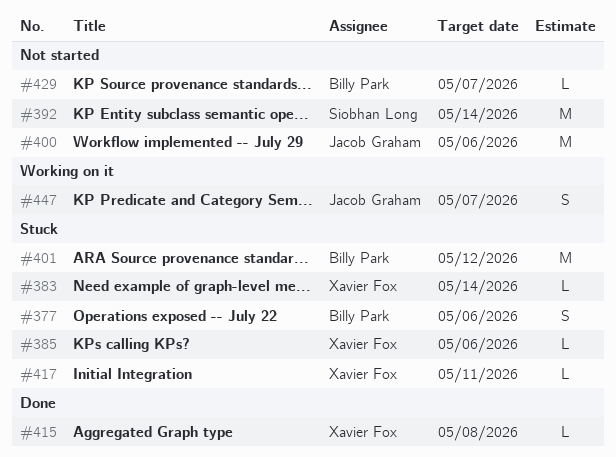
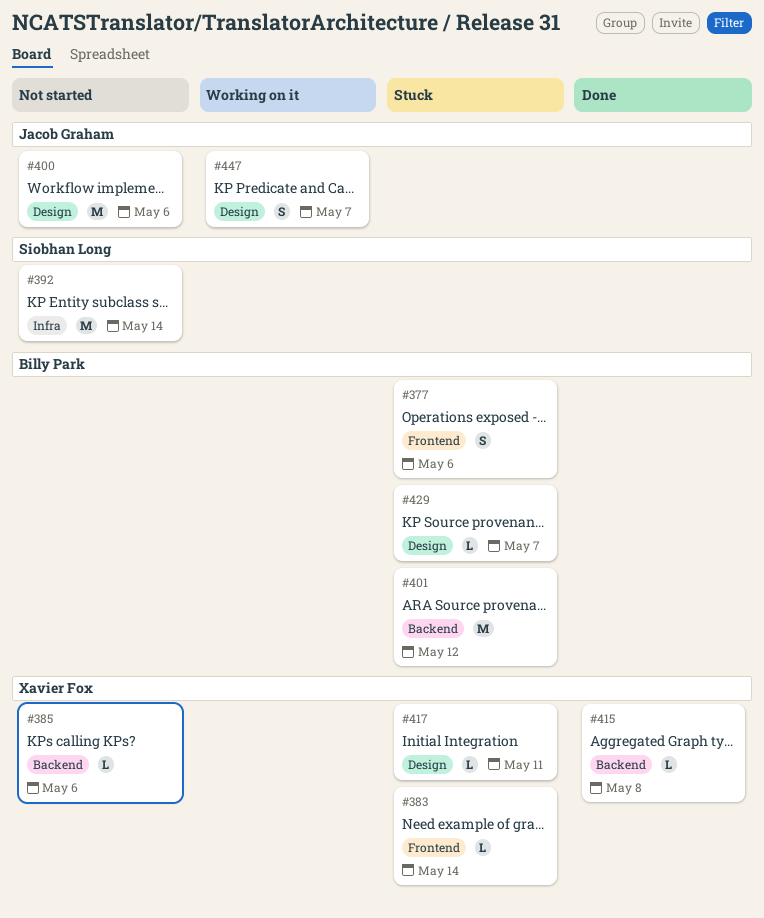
#385, status: Stuck -> Not started
#429, status: Not started -> Stuck

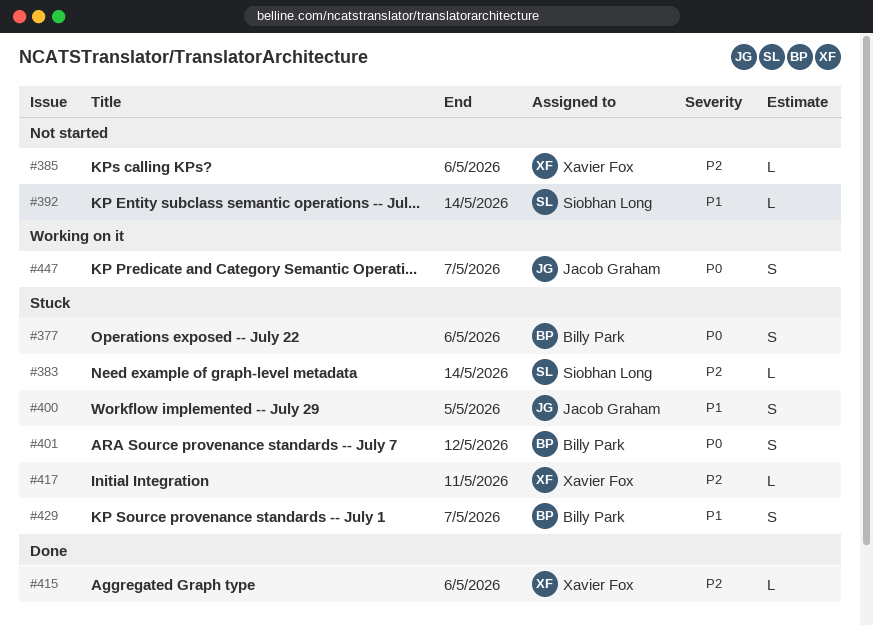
#383, owner: Xavier Fox -> Siobhan Long
#392, estimate: M -> L
#400, status: Not started -> Stuck
#400, estimate: M -> S
#400, due: May 6 -> May 5
#401, estimate: M -> S
#415, due: May 8 -> May 6
#429, estimate: L -> S

